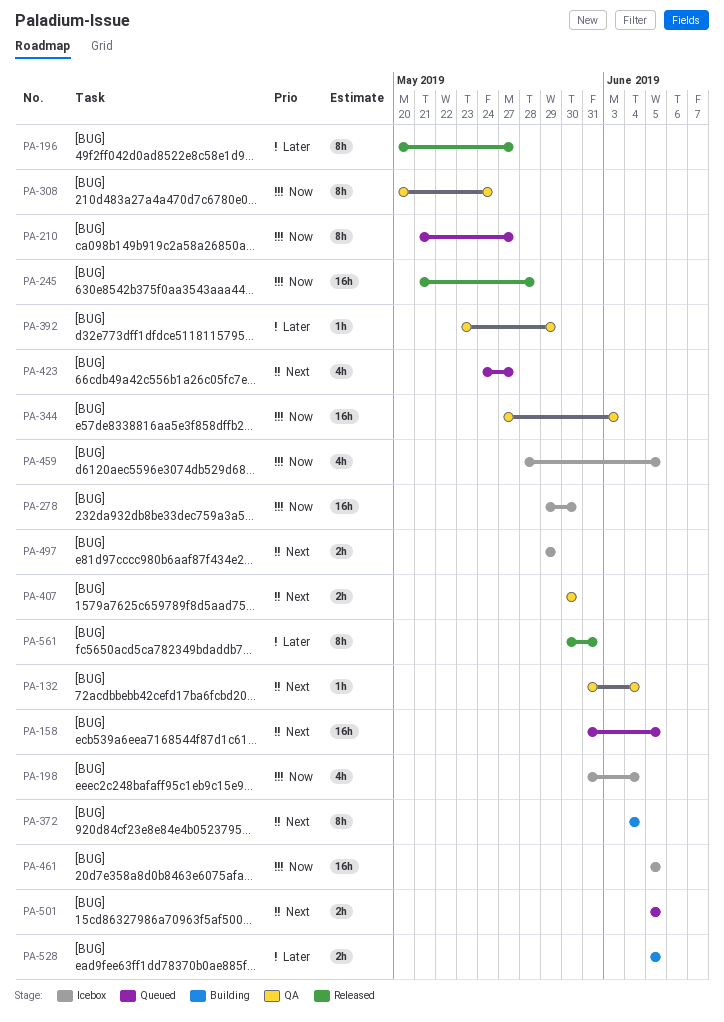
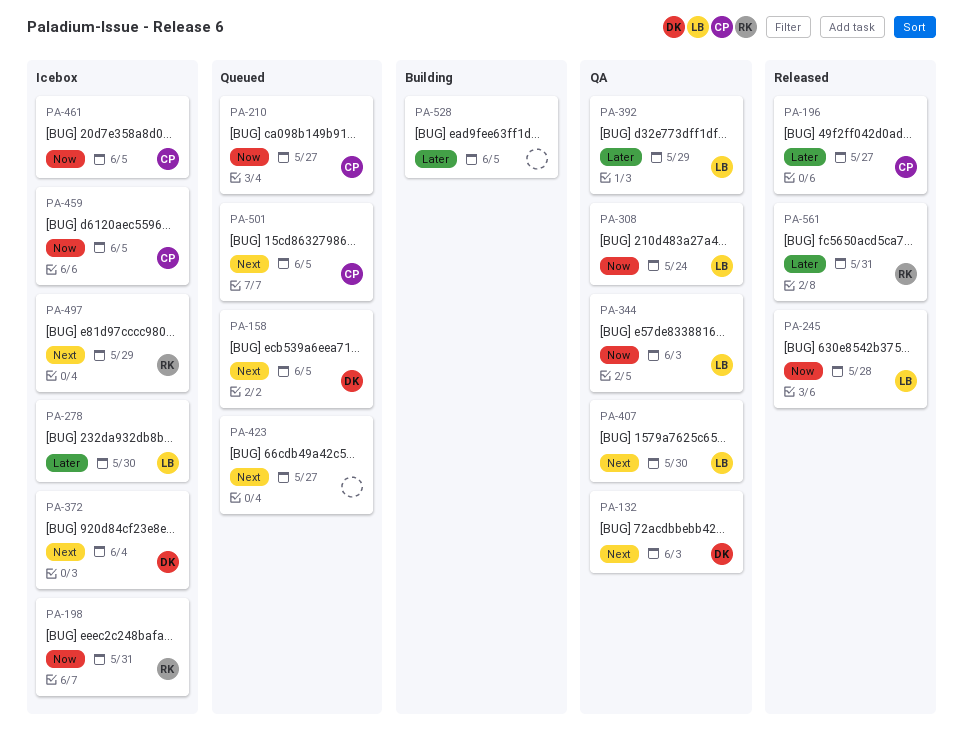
PA-132, due: Jun 4 -> Jun 3
PA-198, due: Jun 4 -> May 31
PA-278, priority: Now -> Later
PA-372, status: Building -> Icebox

